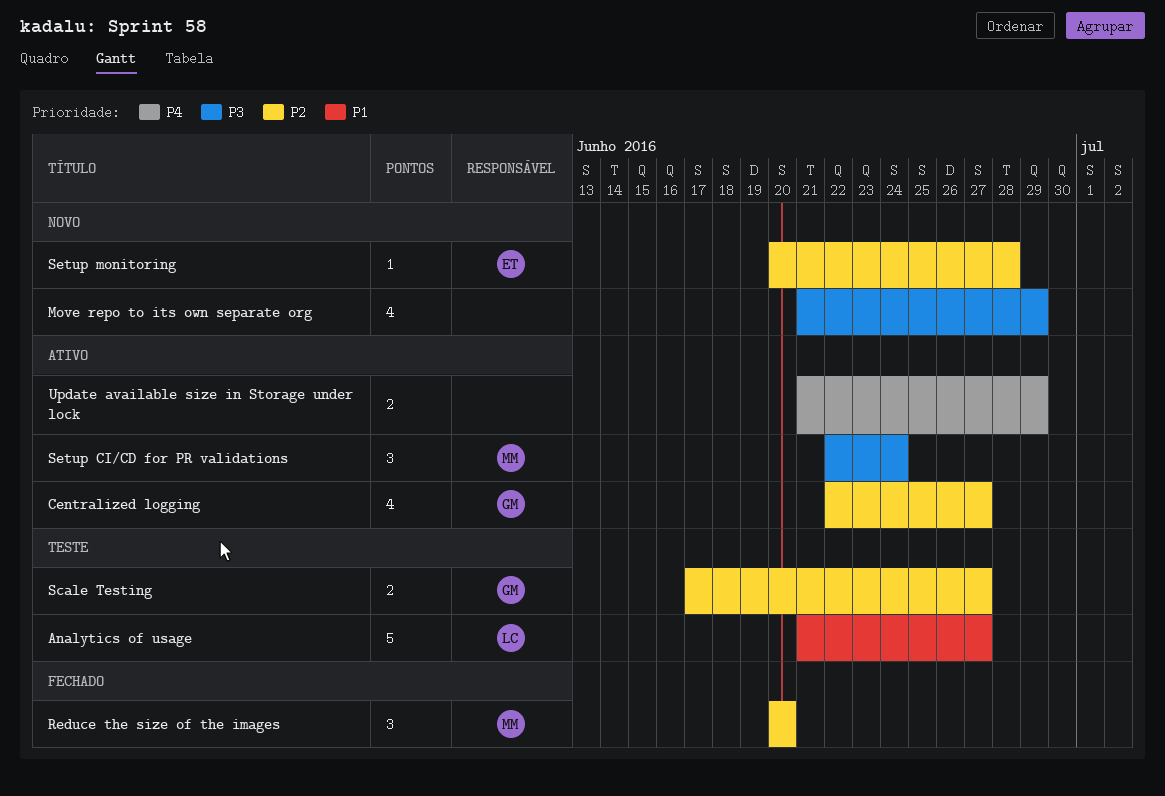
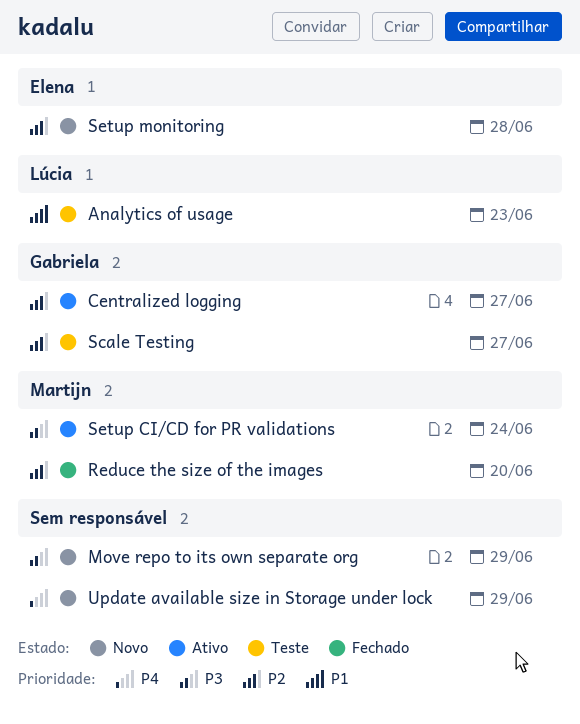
Analytics of usage, due: Jun 27 -> Jun 23
Update available size in Storage under lock, status: Ativo -> Novo

